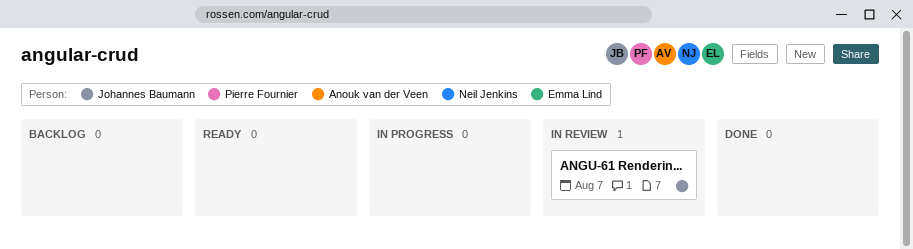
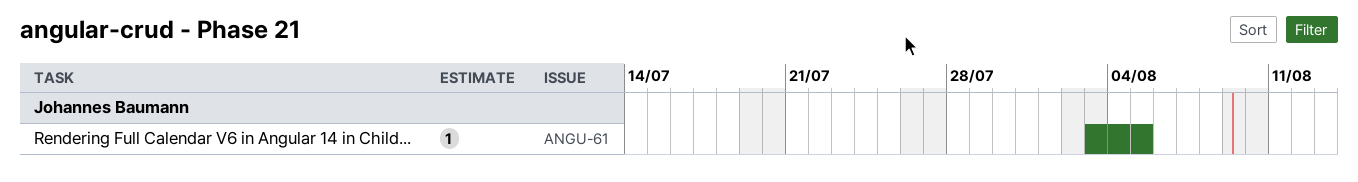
ANGU-61, due: Aug 7 -> Aug 5

